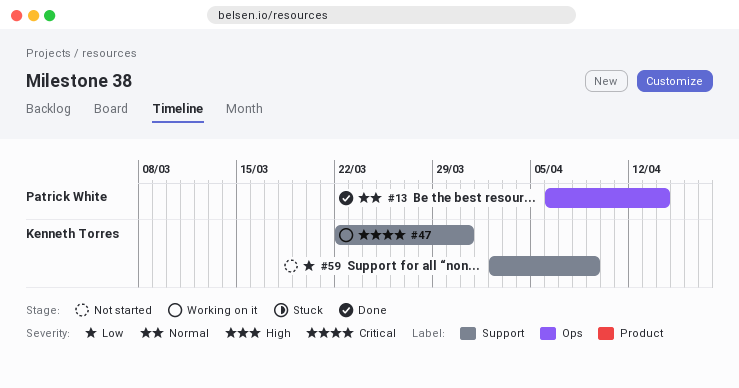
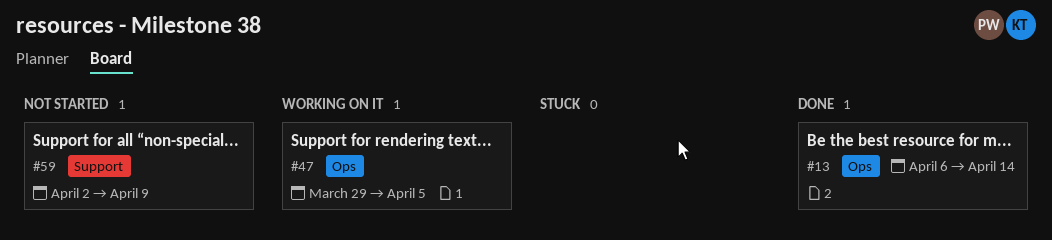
#47, label: Support -> Ops
#47, start: Mar 22 -> Mar 29
#47, due: Mar 31 -> Apr 5

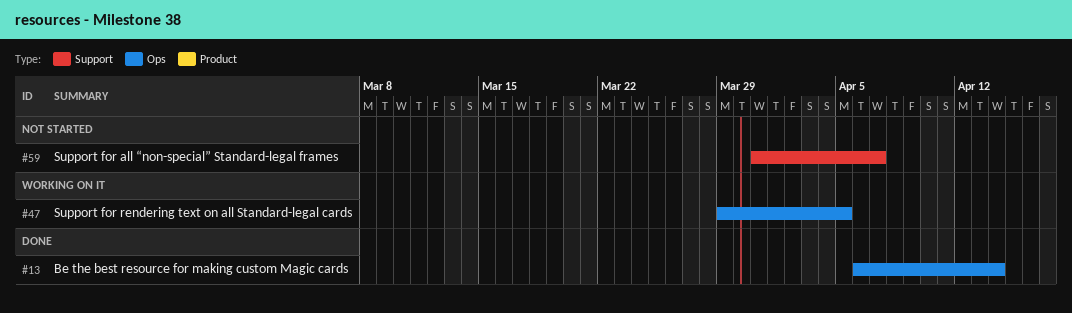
#59, start: Apr 2 -> Mar 31
#59, due: Apr 9 -> Apr 7

